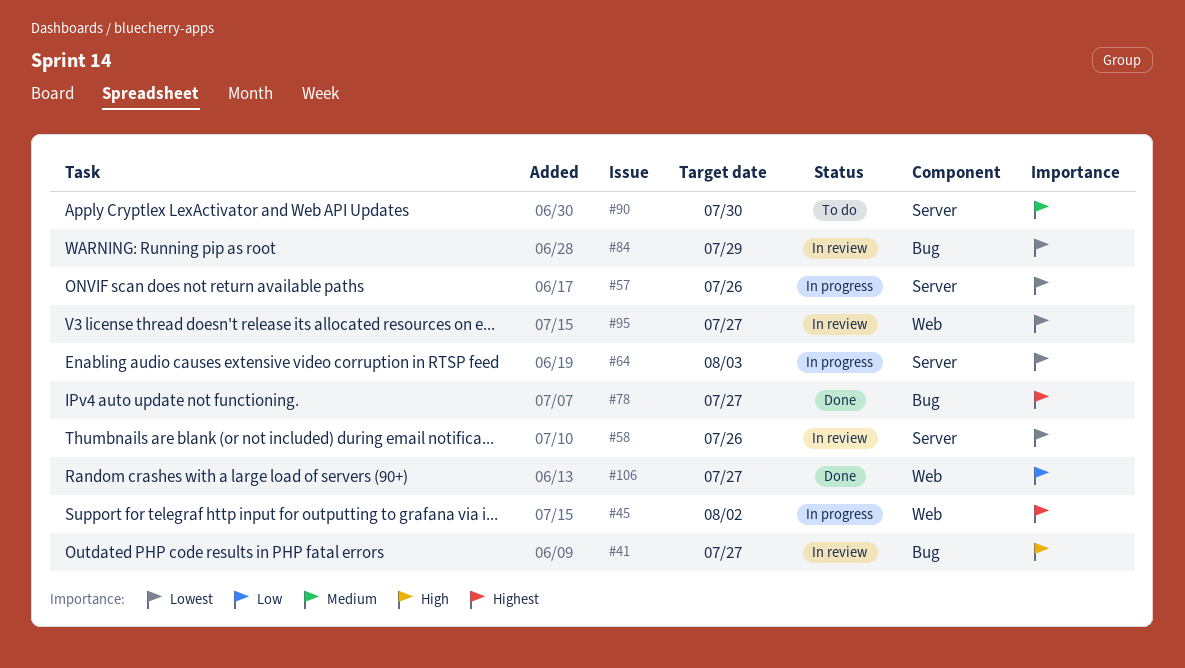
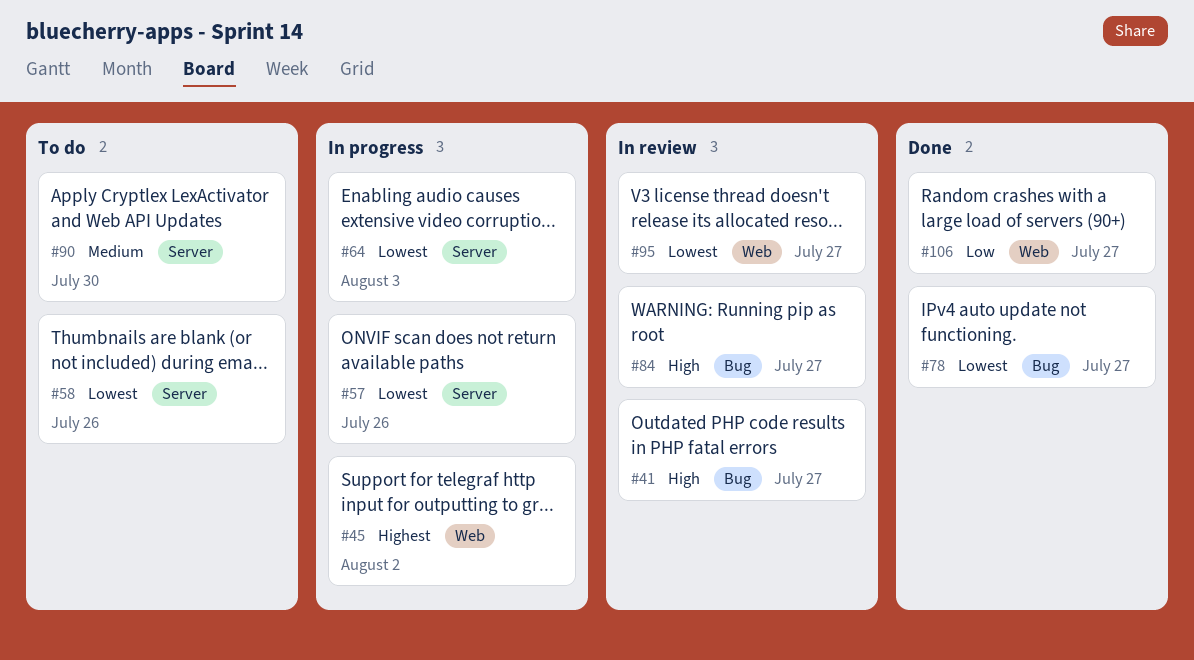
#58, status: In review -> To do
#78, priority: Highest -> Lowest
#84, priority: Lowest -> High
#84, due: Jul 29 -> Jul 27

